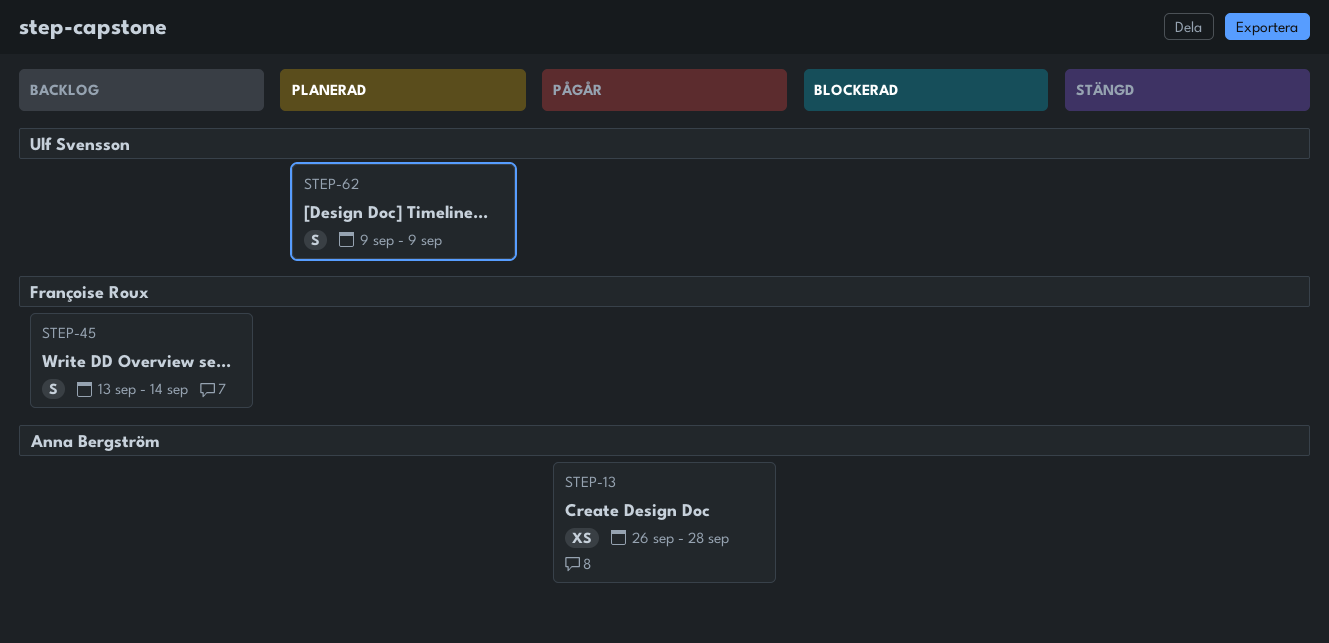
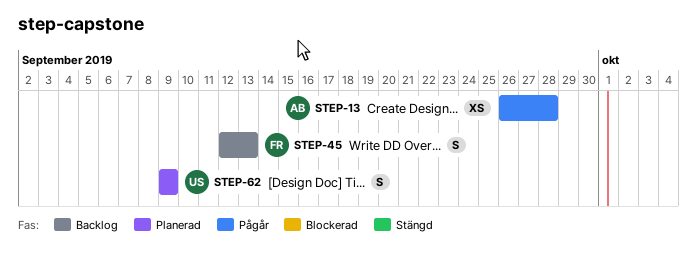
STEP-45, start: Sep 13 -> Sep 12
STEP-45, due: Sep 14 -> Sep 13

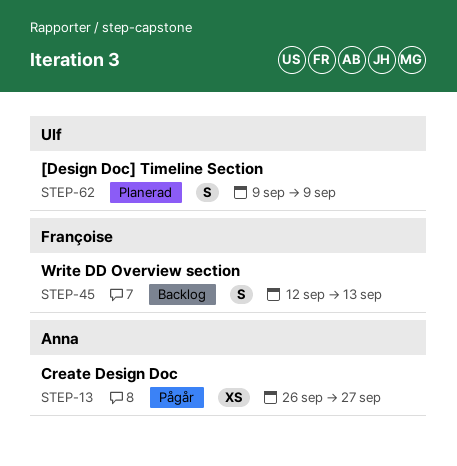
STEP-13, due: Sep 28 -> Sep 27

